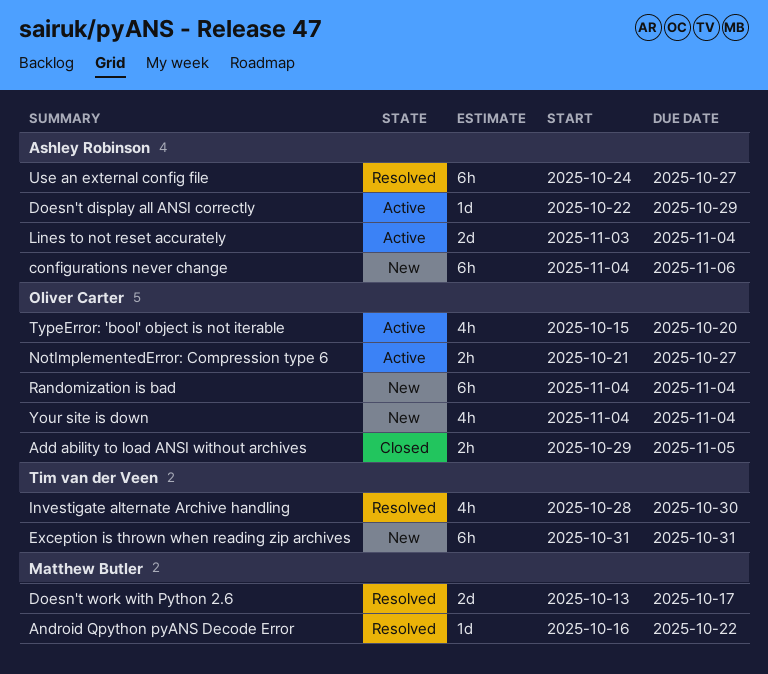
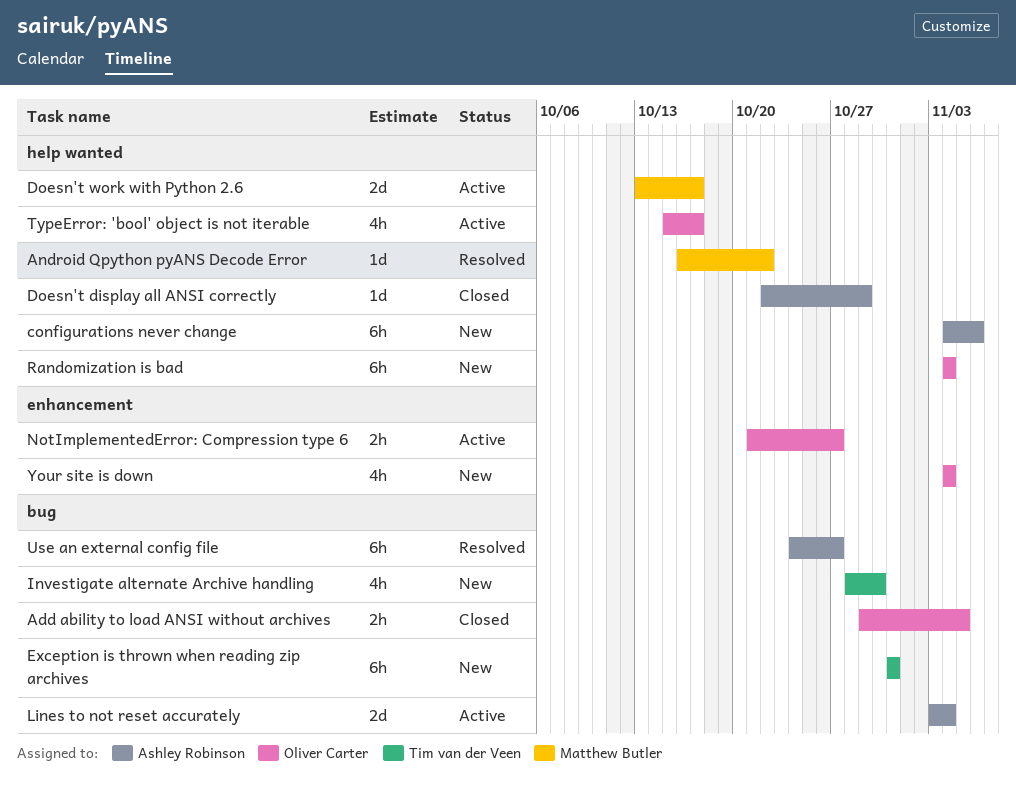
Doesn't display all ANSI correctly, status: Active -> Closed
Doesn't work with Python 2.6, status: Resolved -> Active
Investigate alternate Archive handling, status: Resolved -> New
TypeError: 'bool' object is not iterable, due: Oct 20 -> Oct 17

